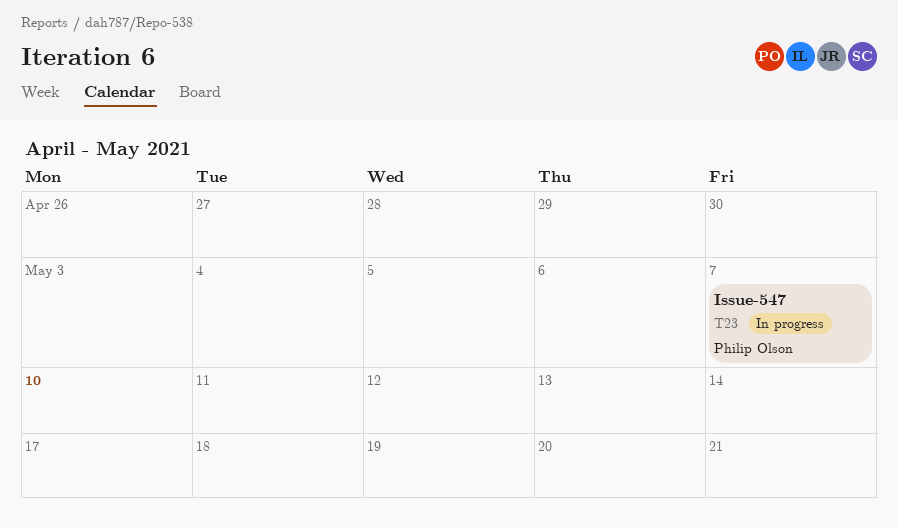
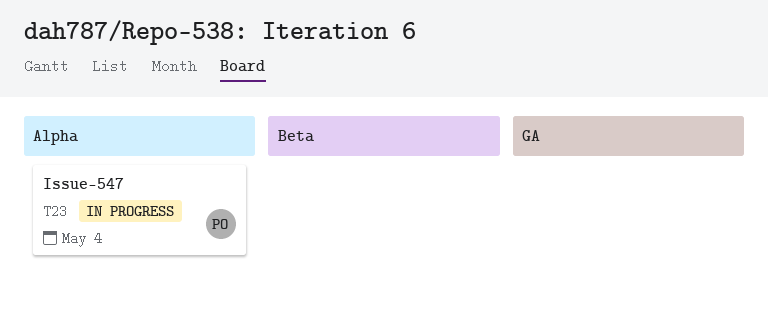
T23, due: May 7 -> May 4

